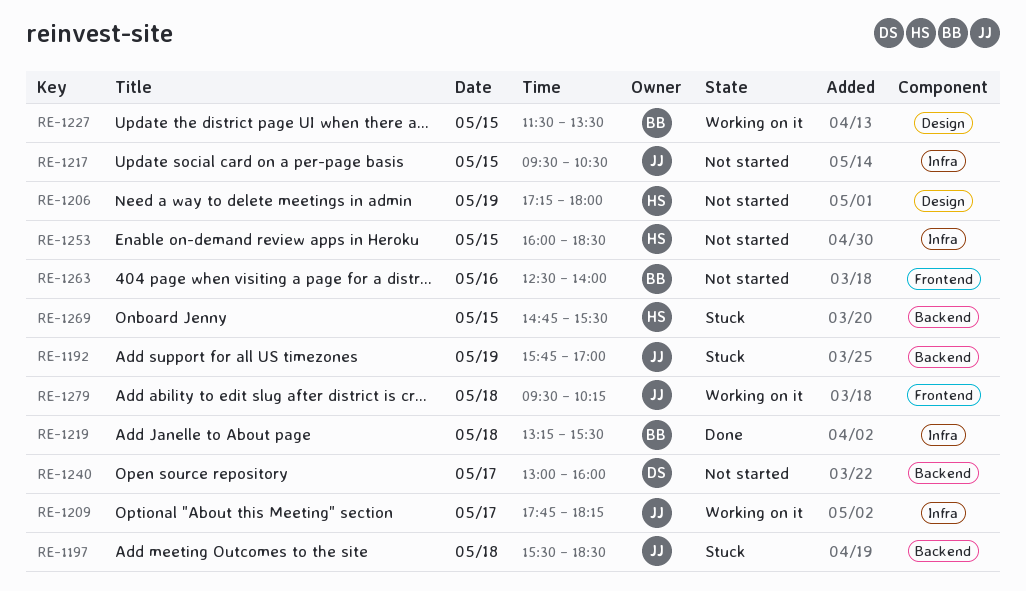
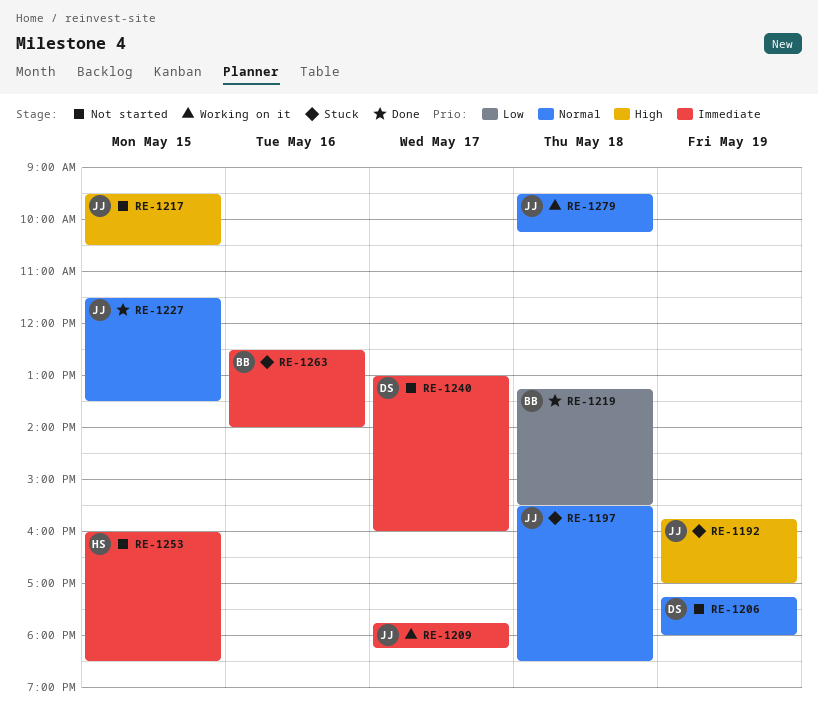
RE-1206, owner: HS -> DS
RE-1227, status: Working on it -> Done
RE-1227, owner: BB -> JJ
RE-1263, status: Not started -> Stuck
RE-1269: present -> none

